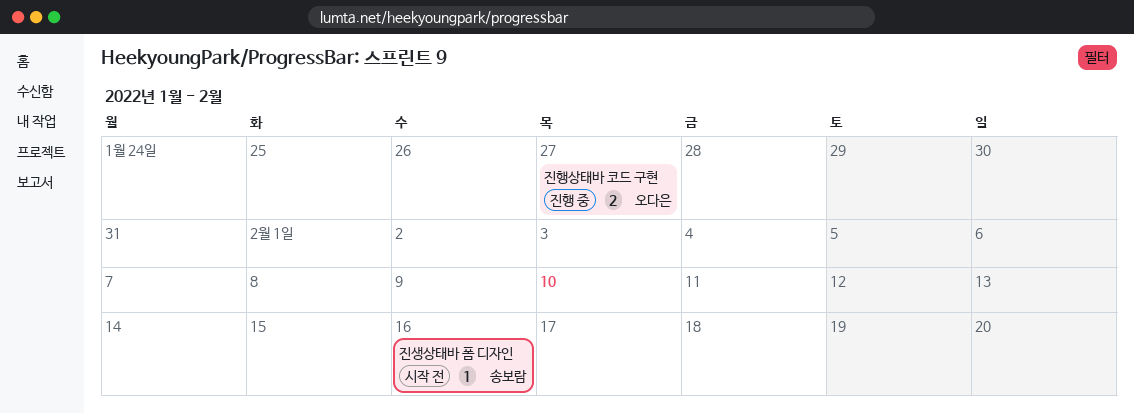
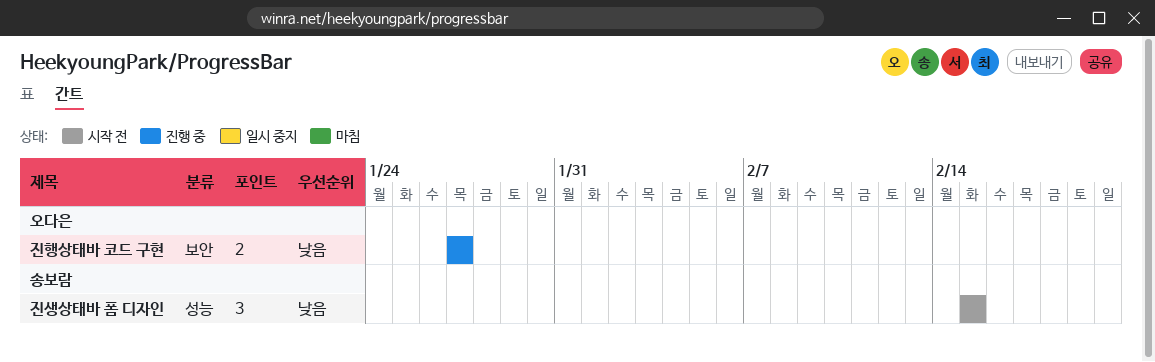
진생상태바 폼 디자인, estimate: 1 -> 3
진생상태바 폼 디자인, due: Feb 16 -> Feb 15

